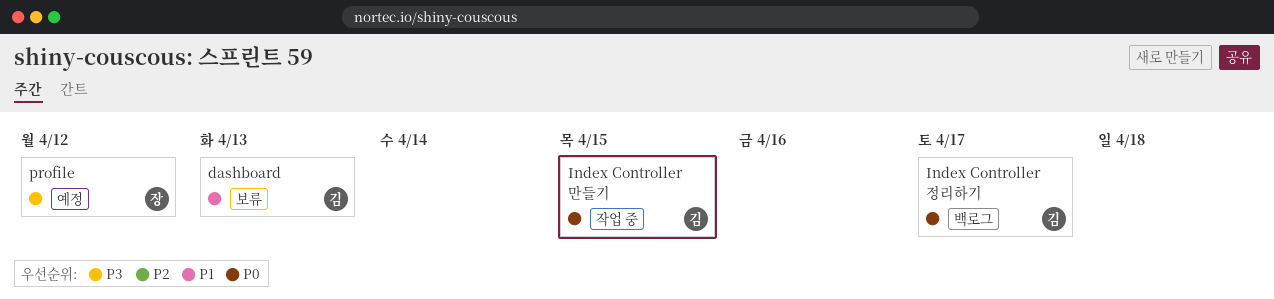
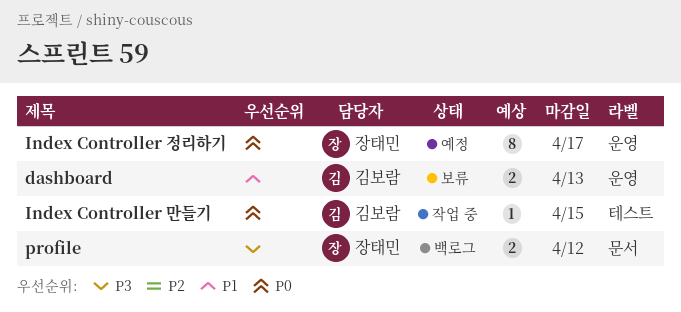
Index Controller 정리하기, status: 백로그 -> 예정
Index Controller 정리하기, owner: 김보람 -> 장태민
profile, status: 예정 -> 백로그

